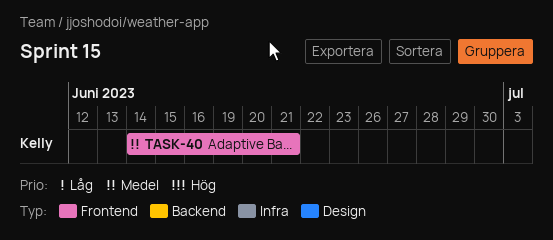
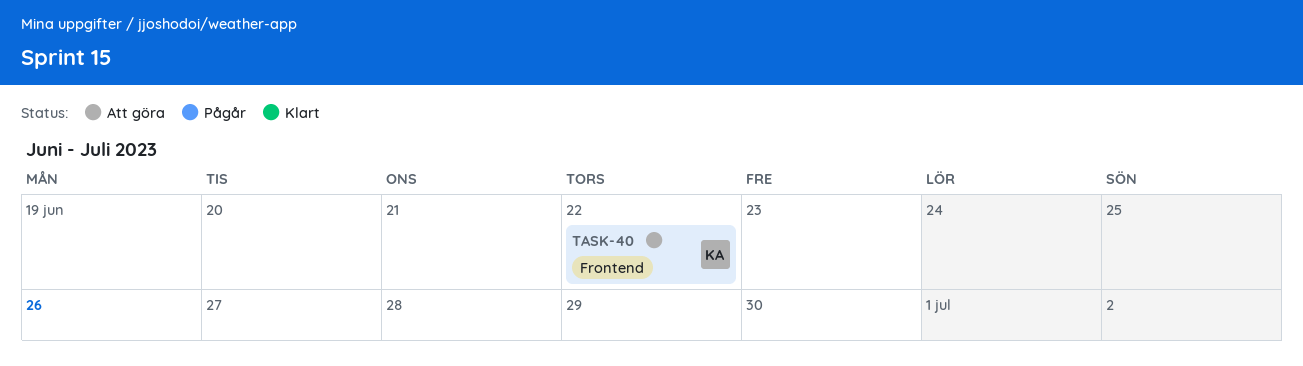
TASK-40, due: Jun 21 -> Jun 22

